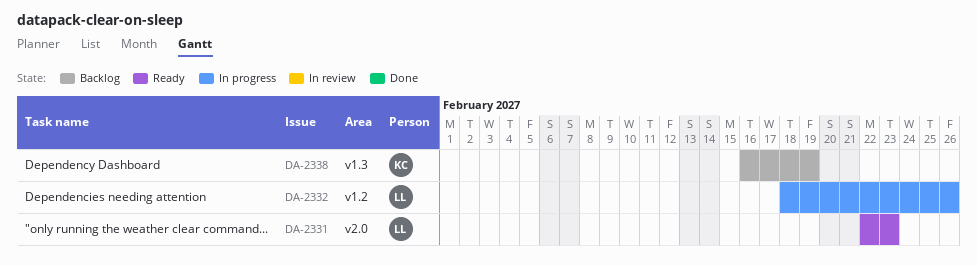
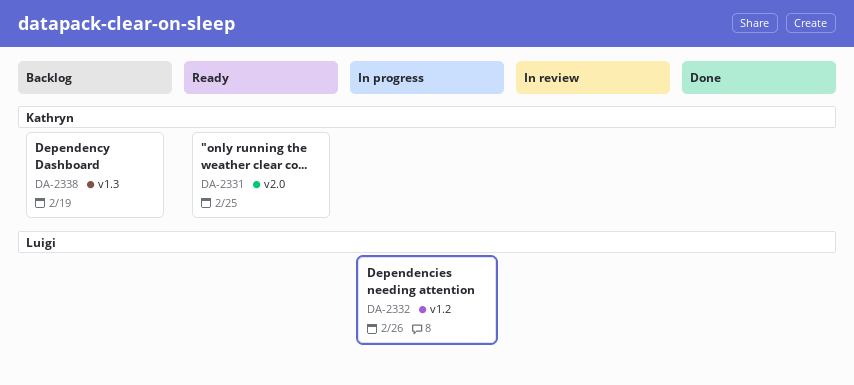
DA-2331, owner: Luigi -> Kathryn
DA-2331, due: Feb 23 -> Feb 25

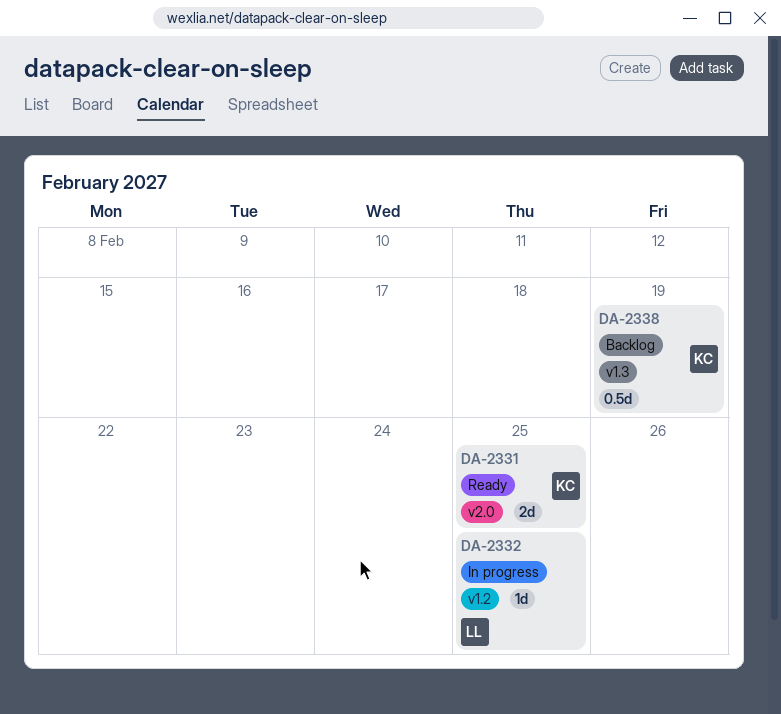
DA-2332, due: Feb 26 -> Feb 25

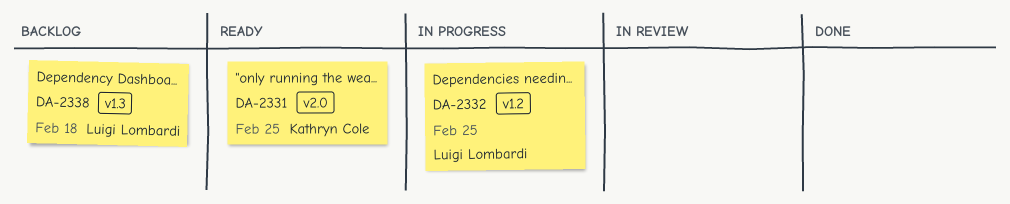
DA-2338, owner: Kathryn Cole -> Luigi Lombardi
DA-2338, due: Feb 19 -> Feb 18

